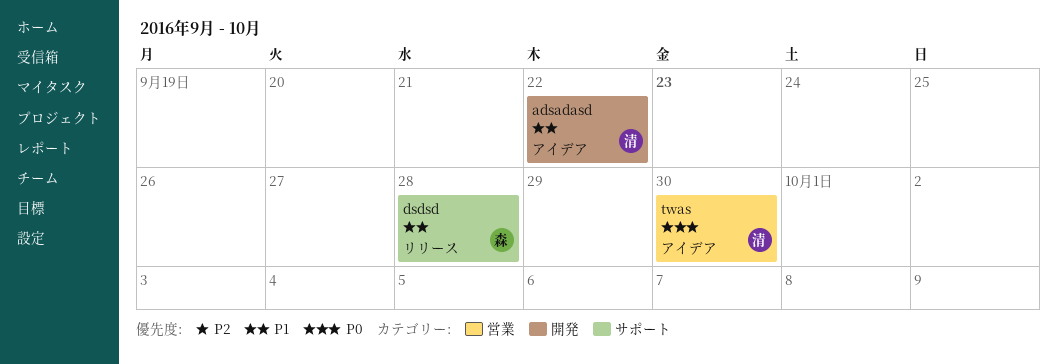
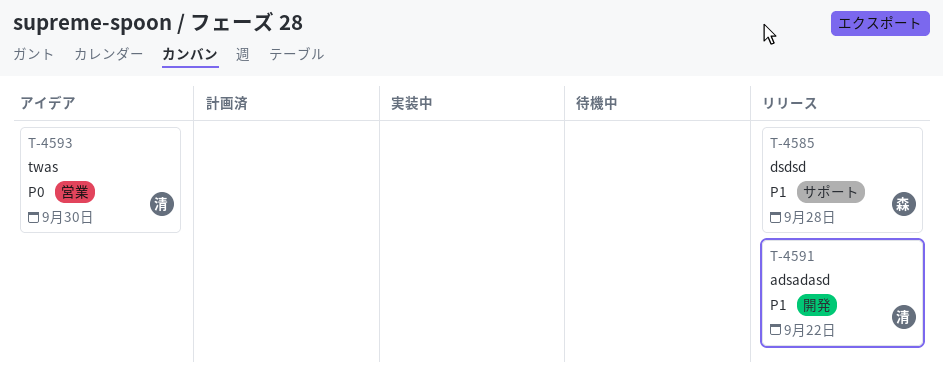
adsadasd, status: アイデア -> リリース

